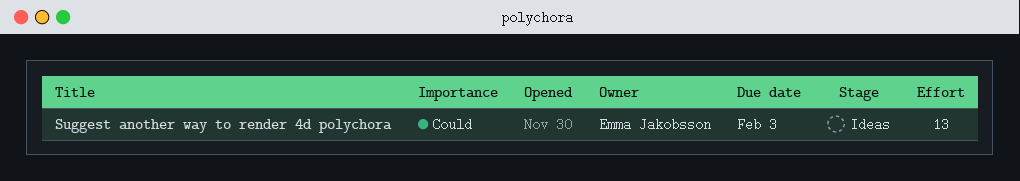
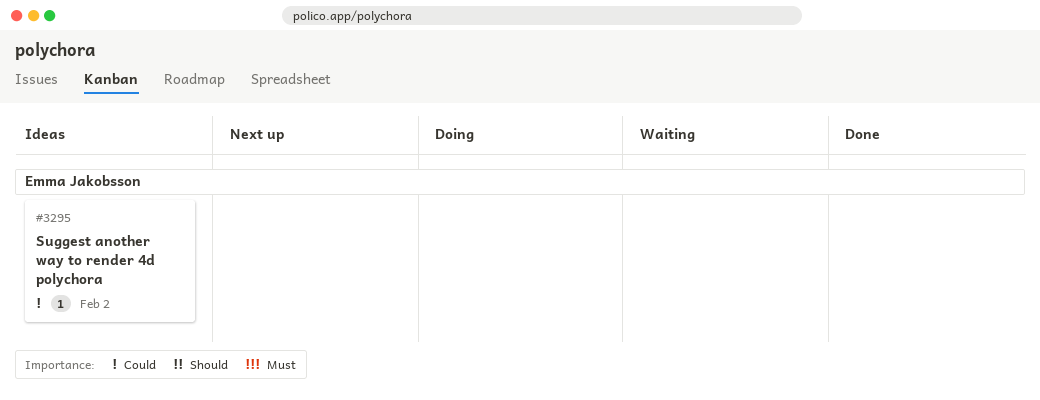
Suggest another way to render 4d polychora, estimate: 13 -> 1
Suggest another way to render 4d polychora, due: Feb 3 -> Feb 2

